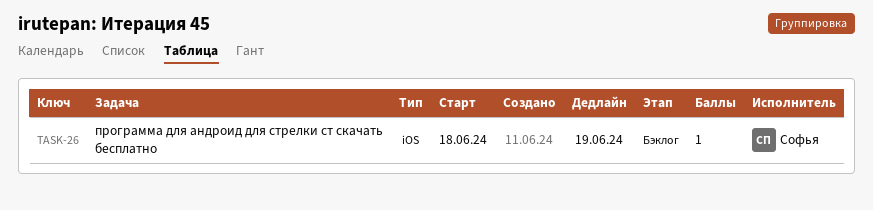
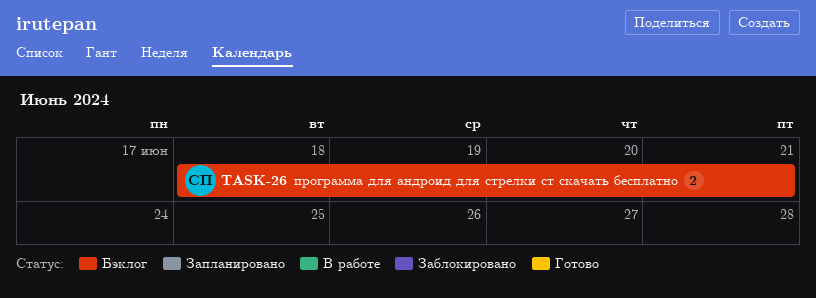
TASK-26, estimate: 1 -> 2
TASK-26, due: Jun 19 -> Jun 21

